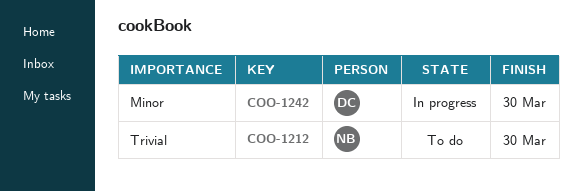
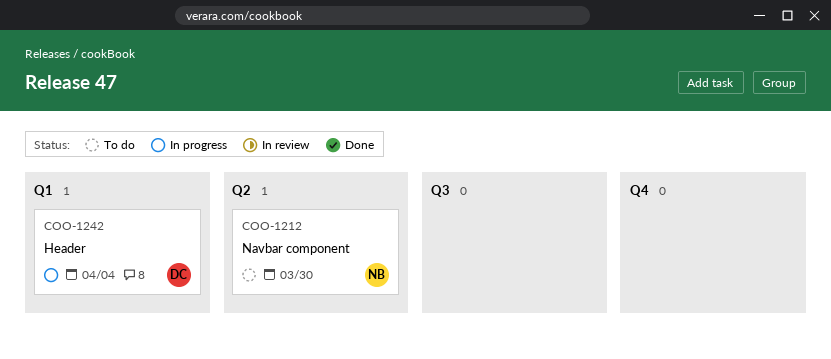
COO-1242, due: Mar 30 -> Apr 4

